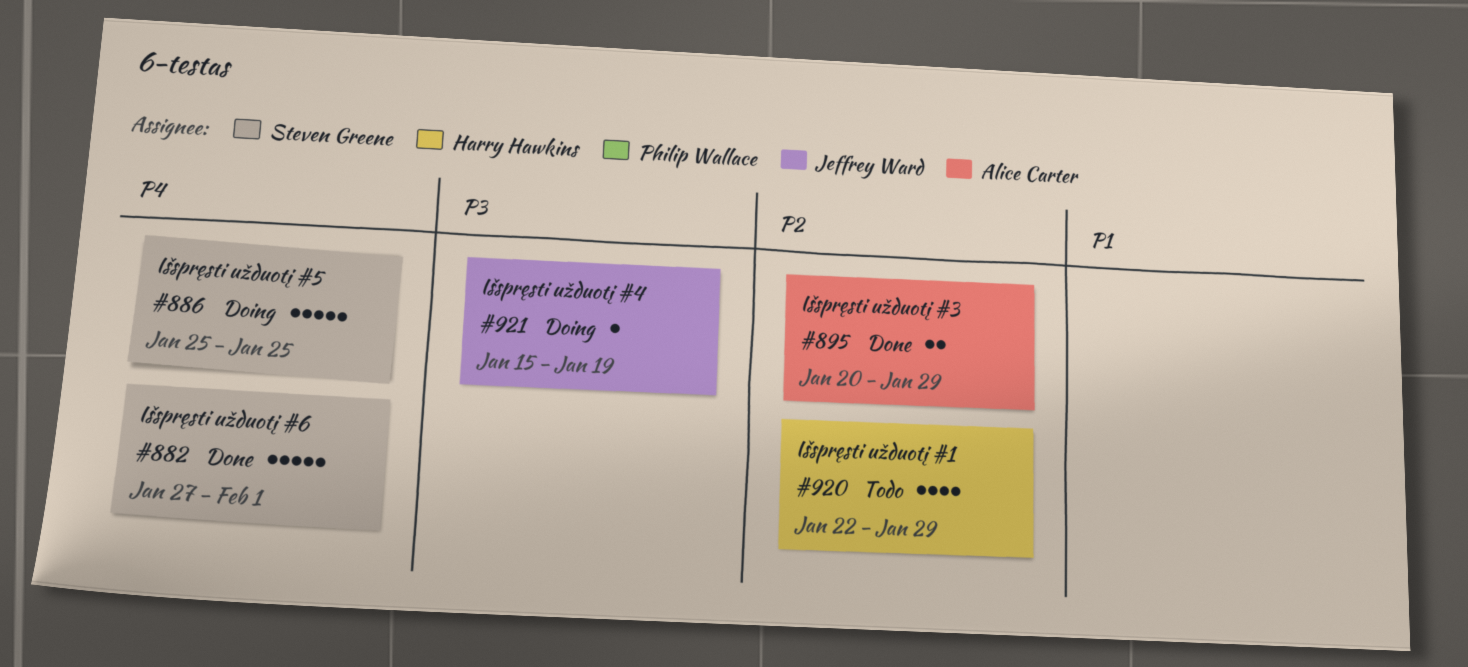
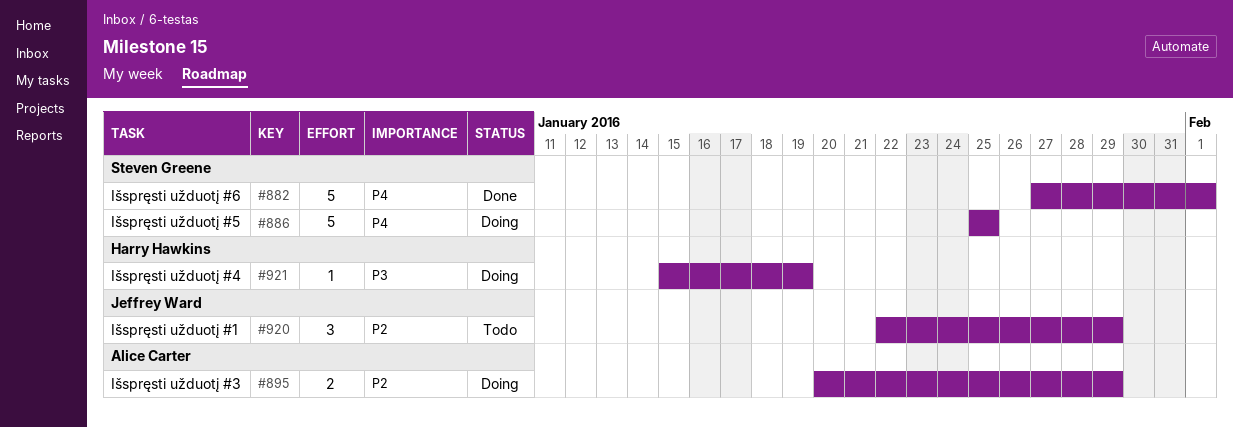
#895, status: Done -> Doing
#920, owner: Harry Hawkins -> Jeffrey Ward
#920, estimate: 4 -> 3
#921, owner: Jeffrey Ward -> Harry Hawkins

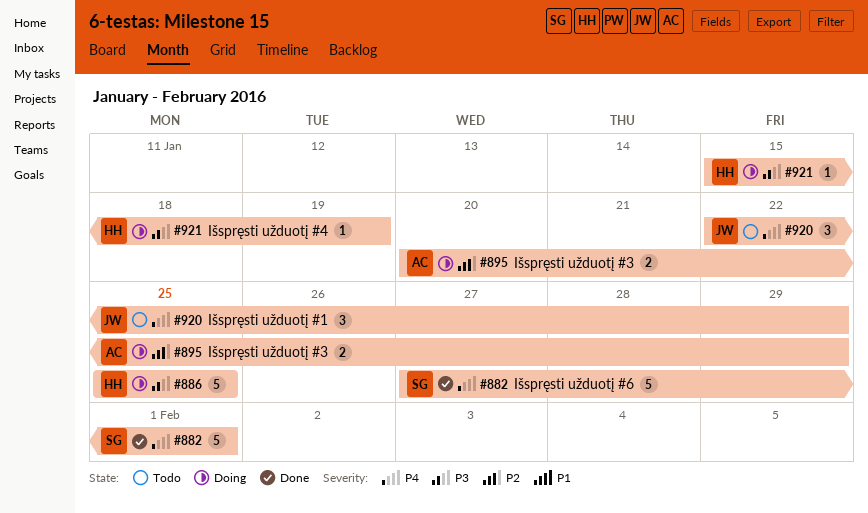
#886, owner: Steven Greene -> Harry Hawkins
#886, priority: P4 -> P3
#920, priority: P2 -> P4

